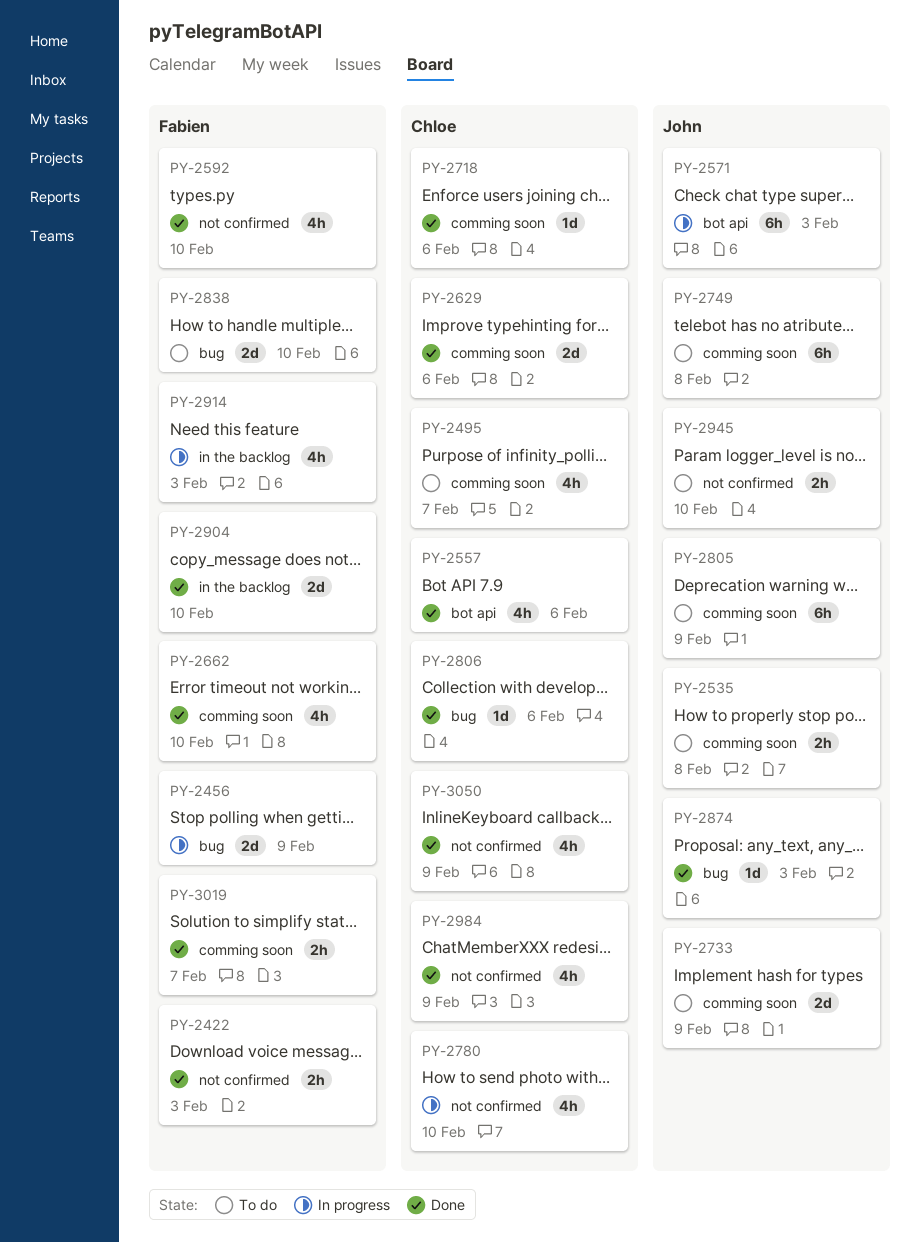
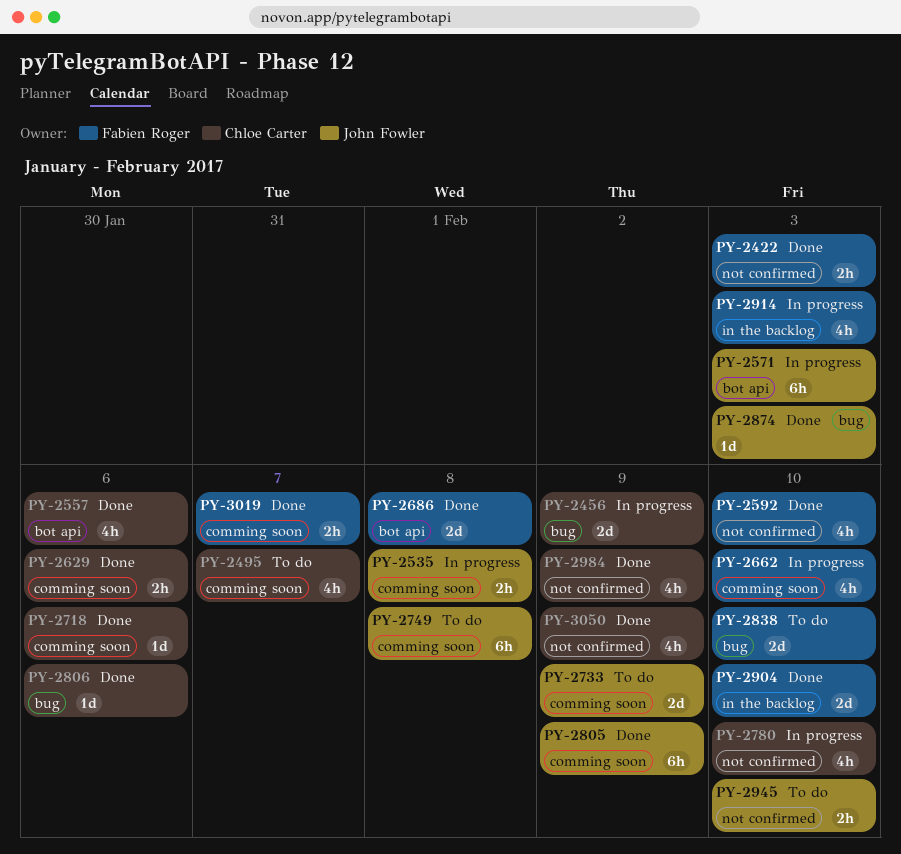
PY-2456, owner: Fabien Roger -> Chloe Carter
PY-2535, status: To do -> In progress
PY-2629, estimate: 2d -> 2h
PY-2662, status: Done -> In progress
PY-2686: none -> present
PY-2805, status: To do -> Done

